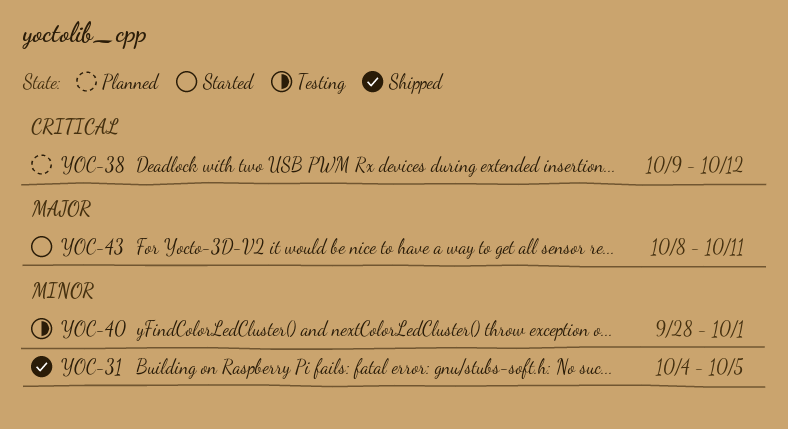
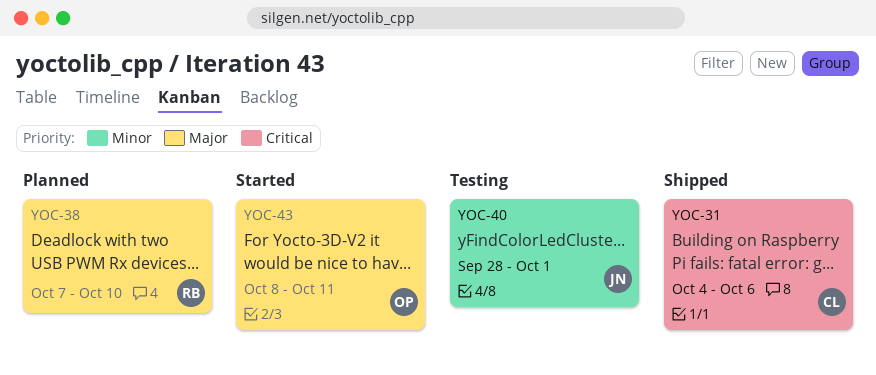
YOC-31, priority: Minor -> Critical
YOC-31, due: Oct 5 -> Oct 6
YOC-38, priority: Critical -> Major
YOC-38, start: Oct 9 -> Oct 7
YOC-38, due: Oct 12 -> Oct 10

